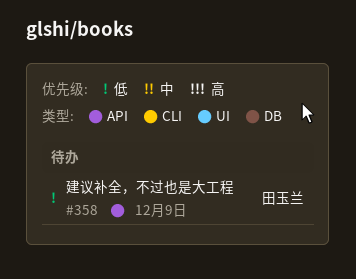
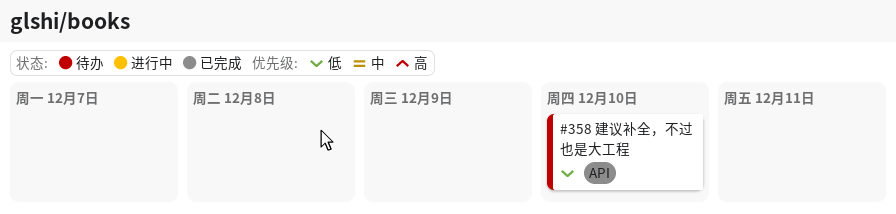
#358, due: Dec 9 -> Dec 10

